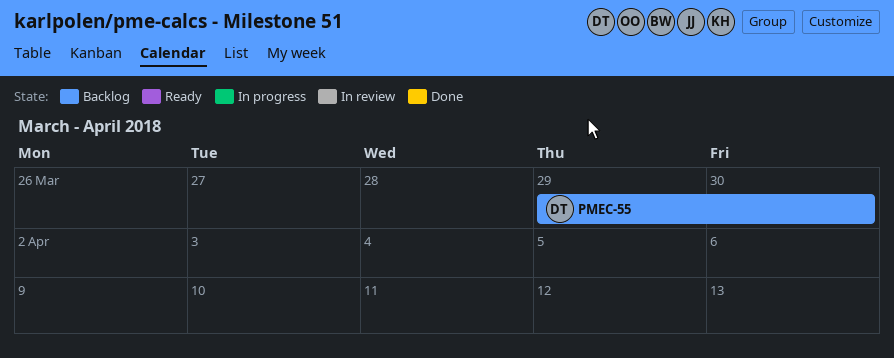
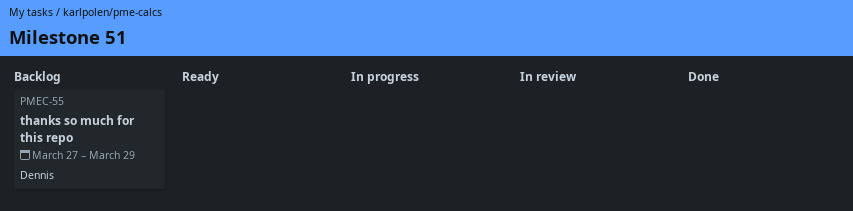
PMEC-55, start: Mar 29 -> Mar 27
PMEC-55, due: Mar 30 -> Mar 29

